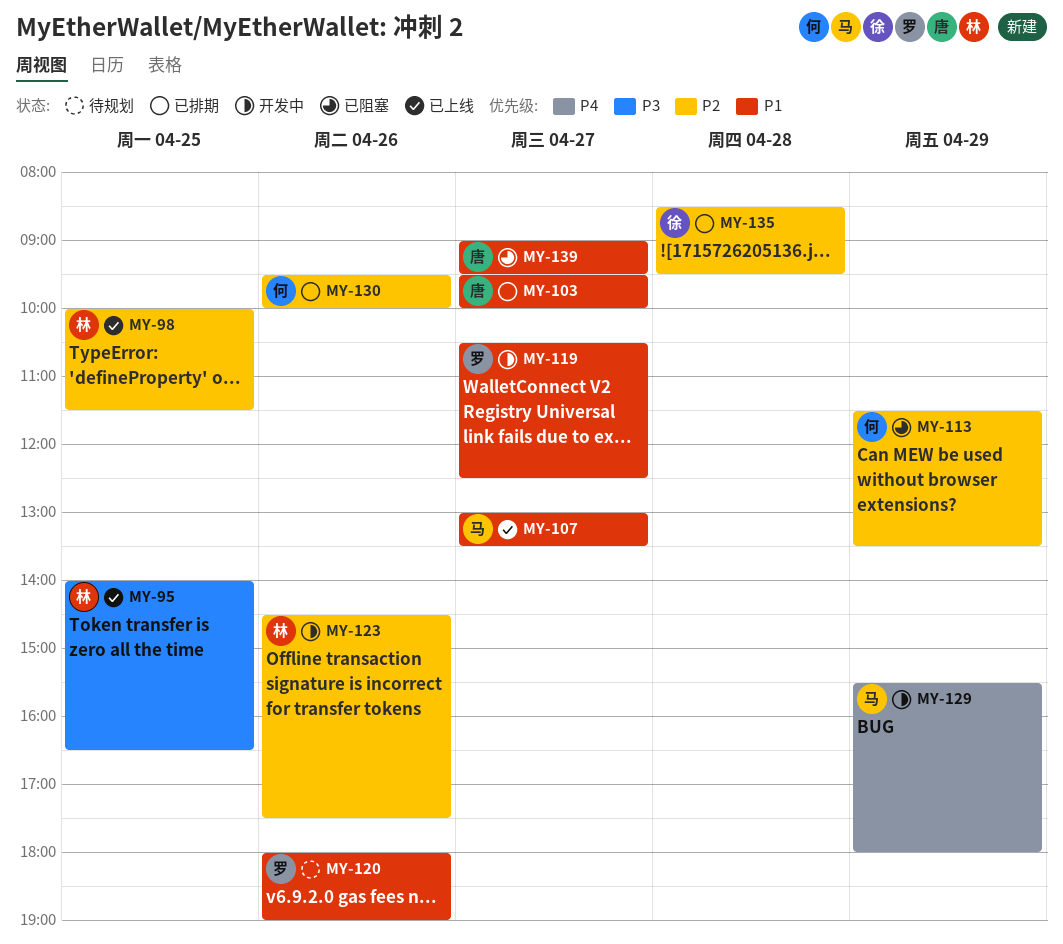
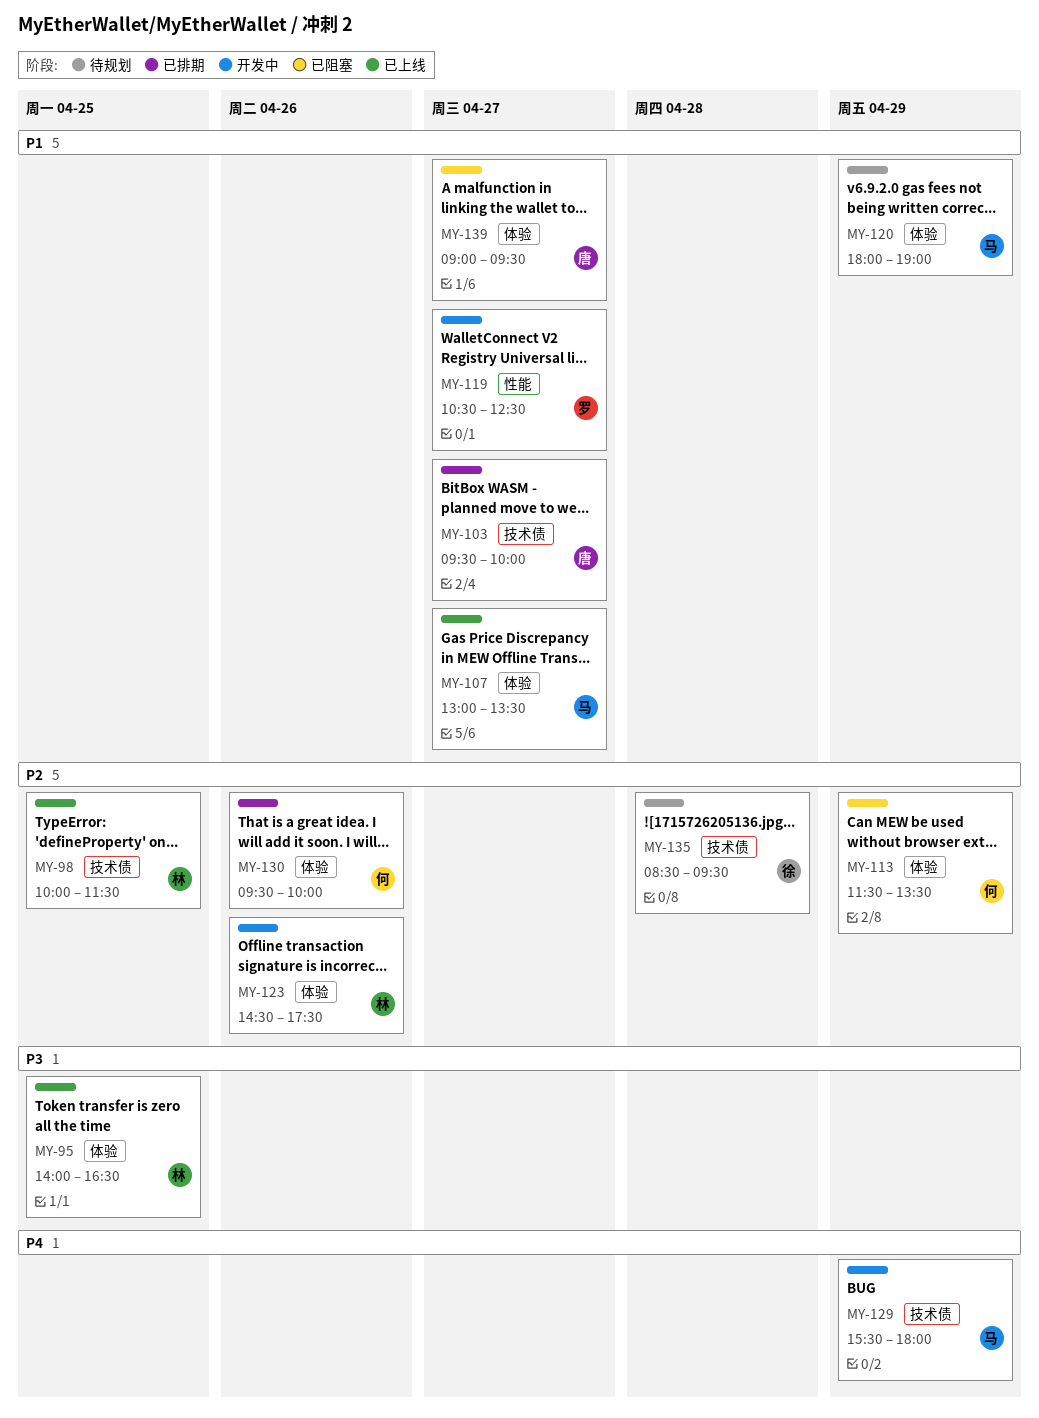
MY-120, owner: 罗 -> 马
MY-120, day: Apr 26 -> Apr 29
MY-135, status: 已排期 -> 待规划

